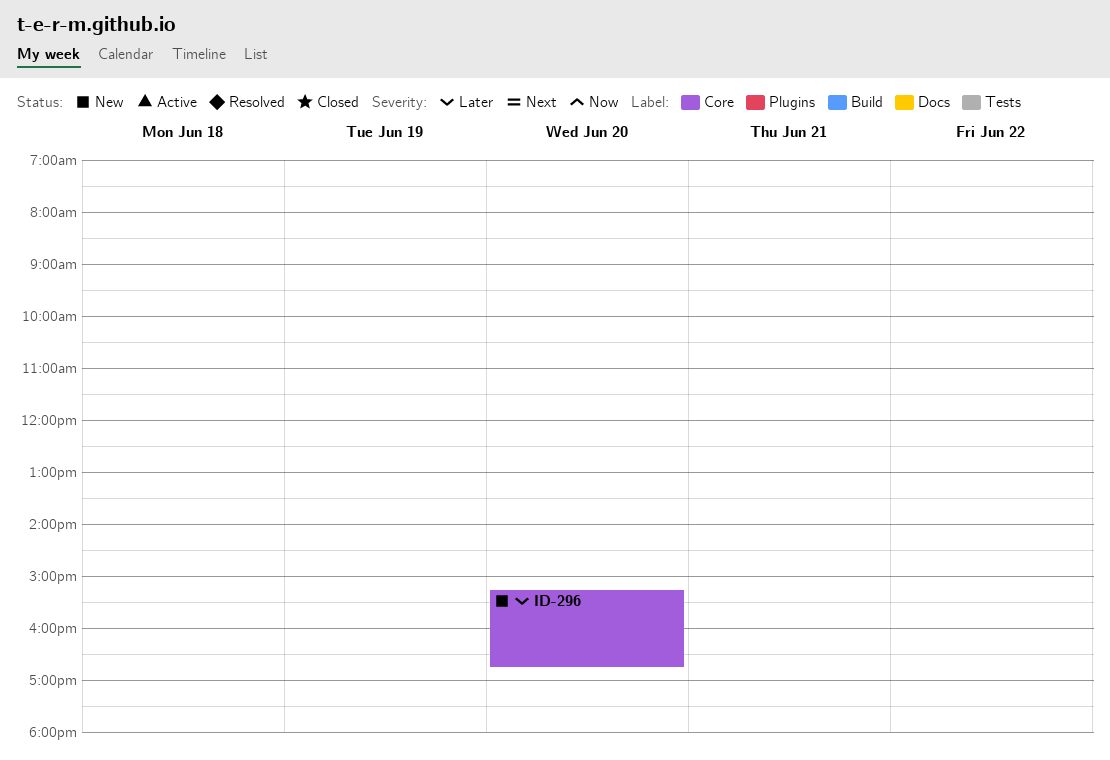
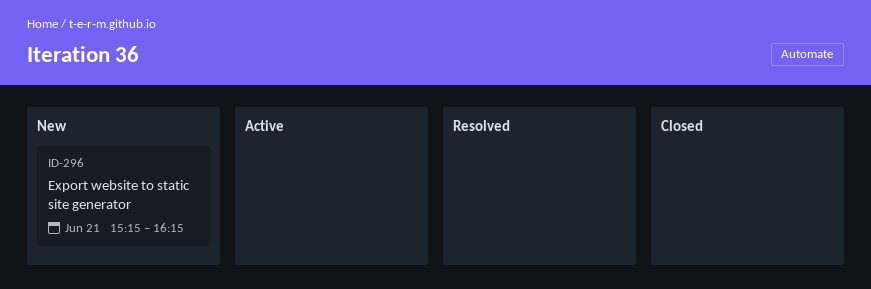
ID-296, day: Jun 20 -> Jun 21
ID-296, ends: 16:45 -> 16:15

